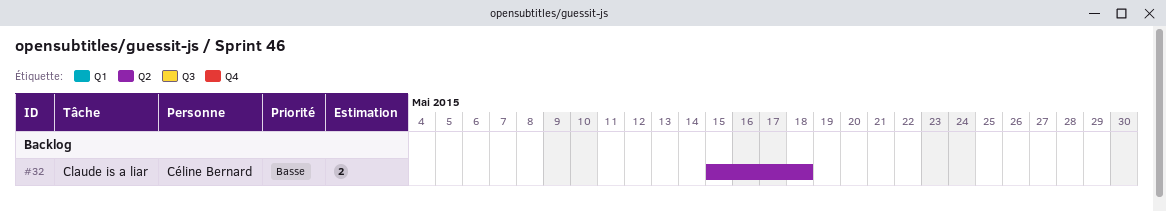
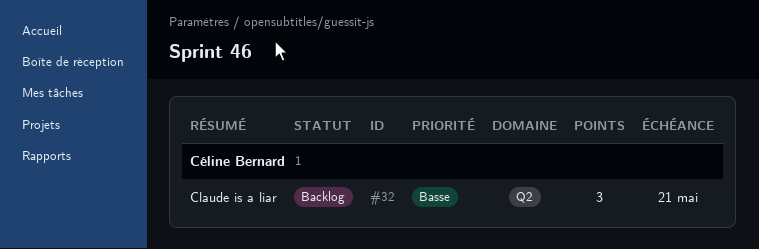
#32, estimate: 2 -> 3
#32, due: May 18 -> May 21

